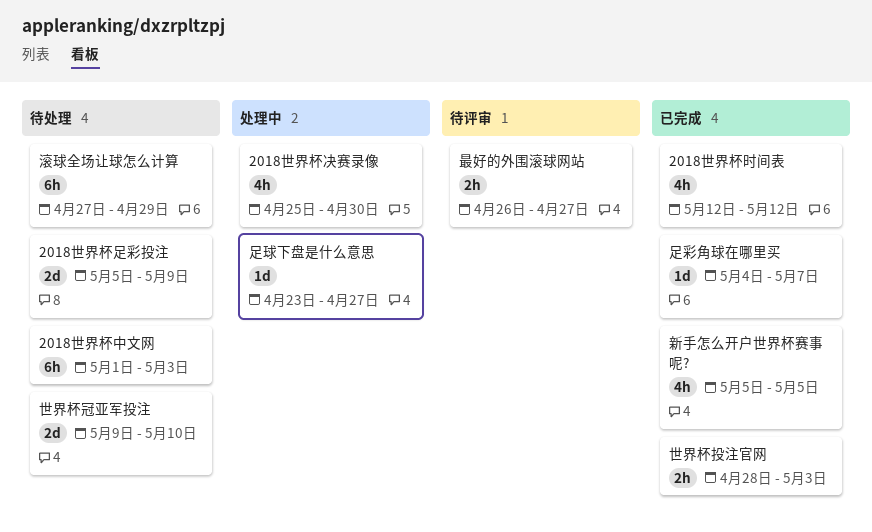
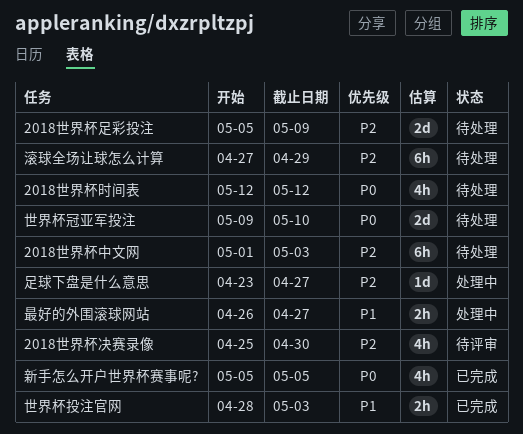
2018世界杯决赛录像, status: 处理中 -> 待评审
2018世界杯时间表, status: 已完成 -> 待处理
最好的外围滚球网站, status: 待评审 -> 处理中
足彩角球在哪里买: present -> none

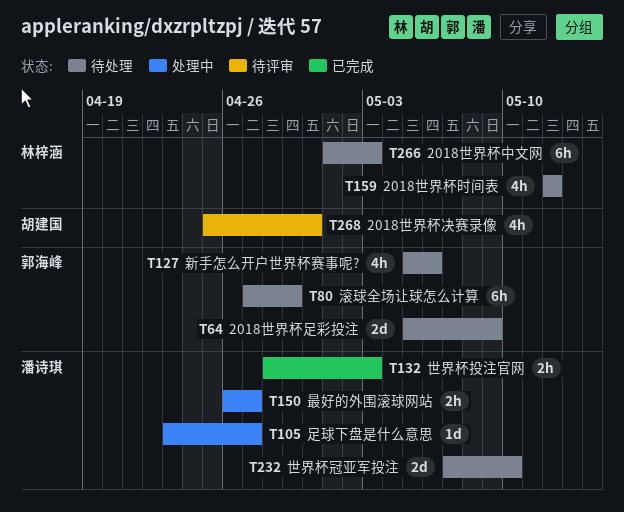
世界杯冠亚军投注, start: May 9 -> May 7
新手怎么开户世界杯赛事呢?, status: 已完成 -> 待处理
新手怎么开户世界杯赛事呢?, due: May 5 -> May 6

